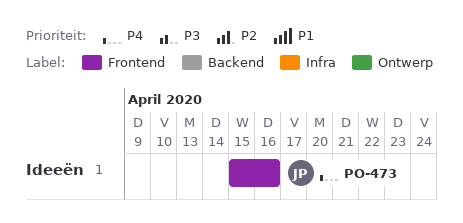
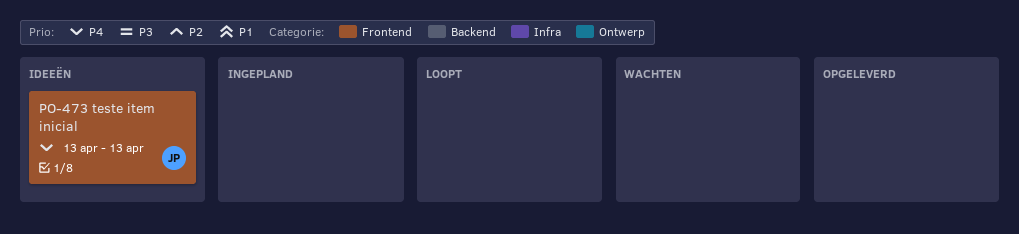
PO-473, start: Apr 15 -> Apr 13
PO-473, due: Apr 16 -> Apr 13

